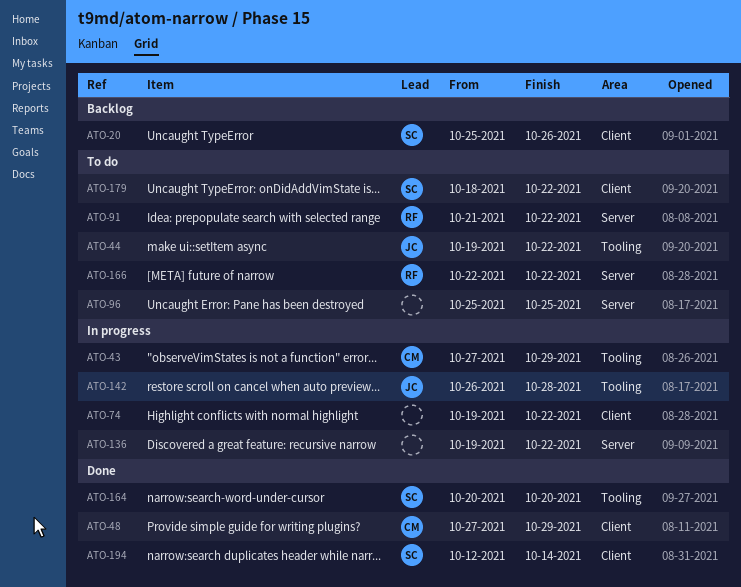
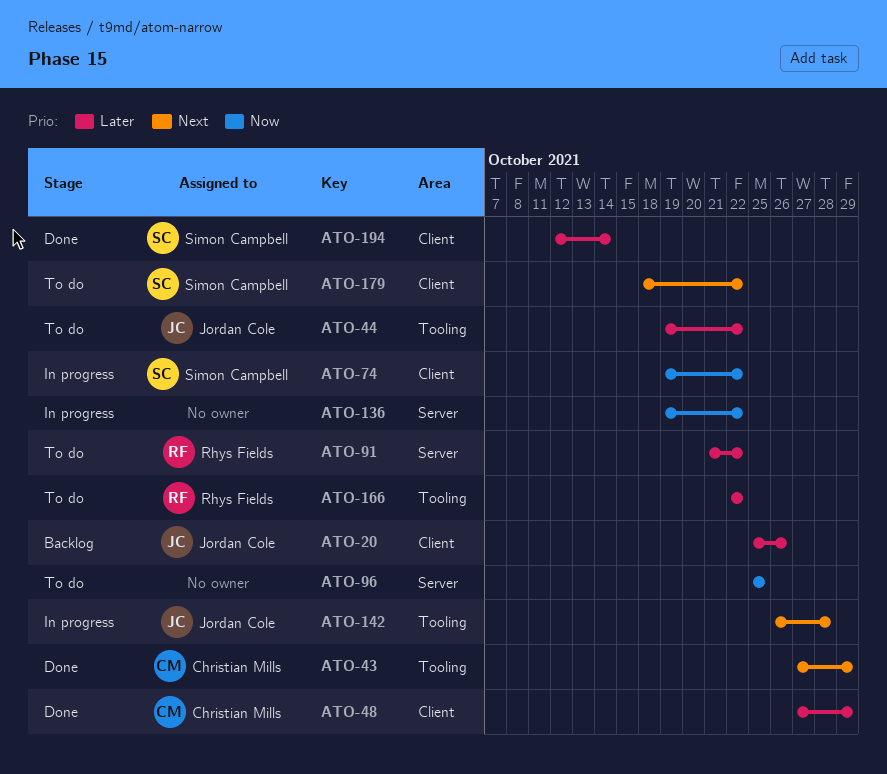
ATO-20, owner: Simon Campbell -> Jordan Cole
ATO-43, status: In progress -> Done
ATO-74, owner: none -> Simon Campbell
ATO-164: present -> none
ATO-166, label: Server -> Tooling

